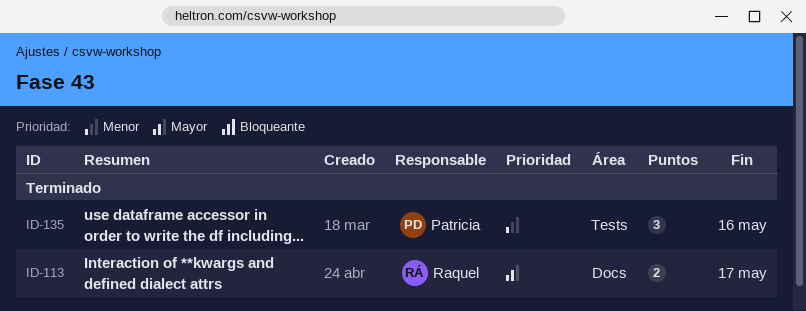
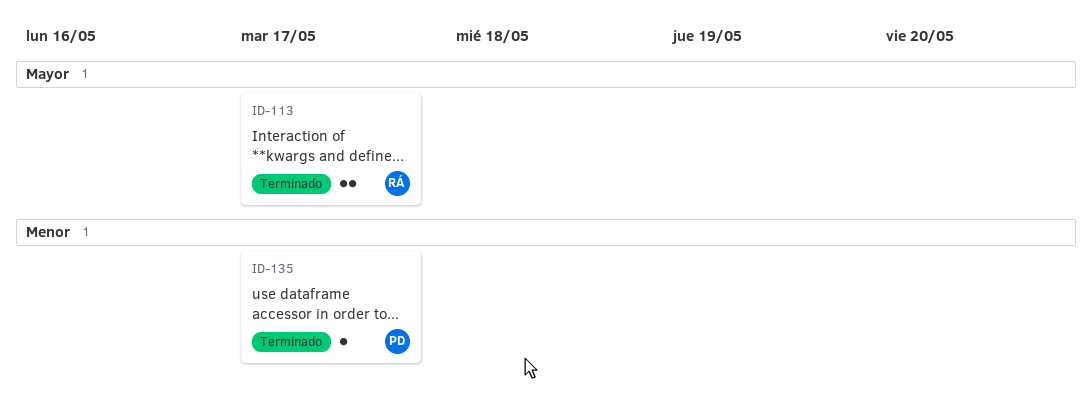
ID-135, estimate: 3 -> 1
ID-135, due: May 16 -> May 17

